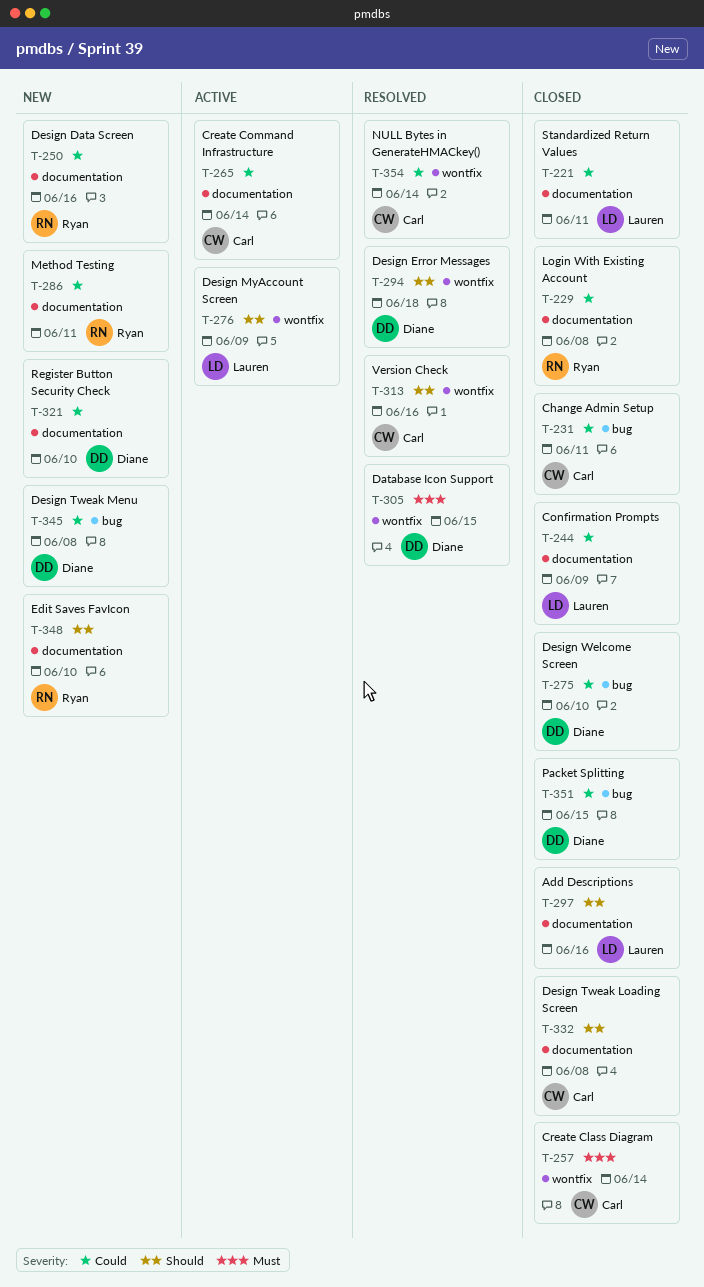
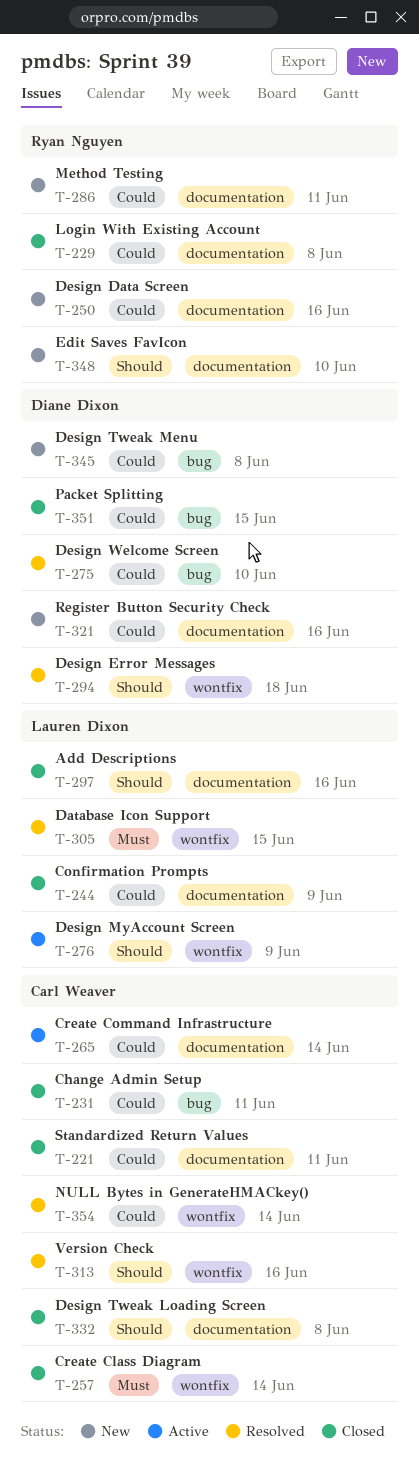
T-221, owner: Lauren Dixon -> Carl Weaver
T-275, status: Closed -> Resolved
T-305, owner: Diane Dixon -> Lauren Dixon
T-321, due: Jun 10 -> Jun 16

